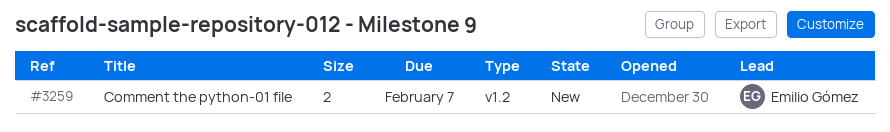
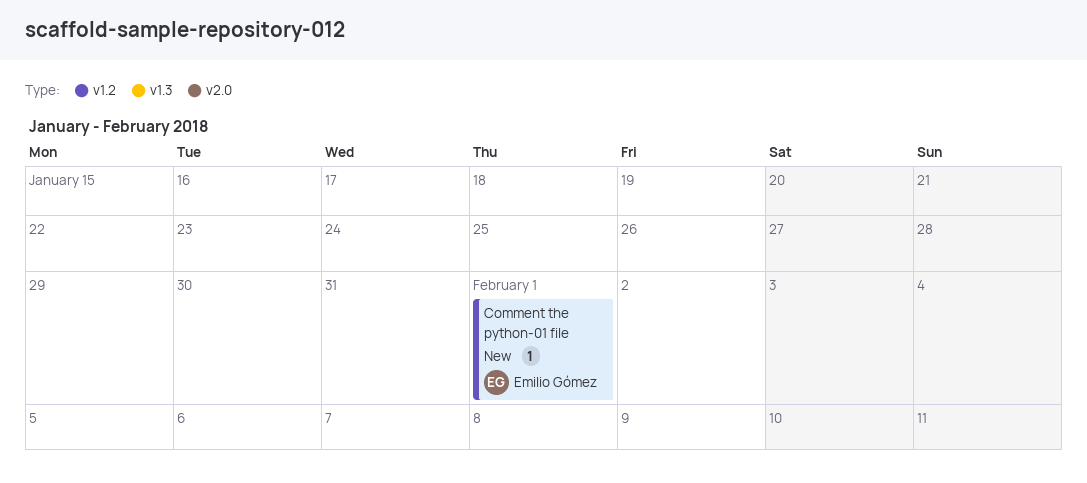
Comment the python-01 file, estimate: 2 -> 1
Comment the python-01 file, due: Feb 7 -> Feb 1

